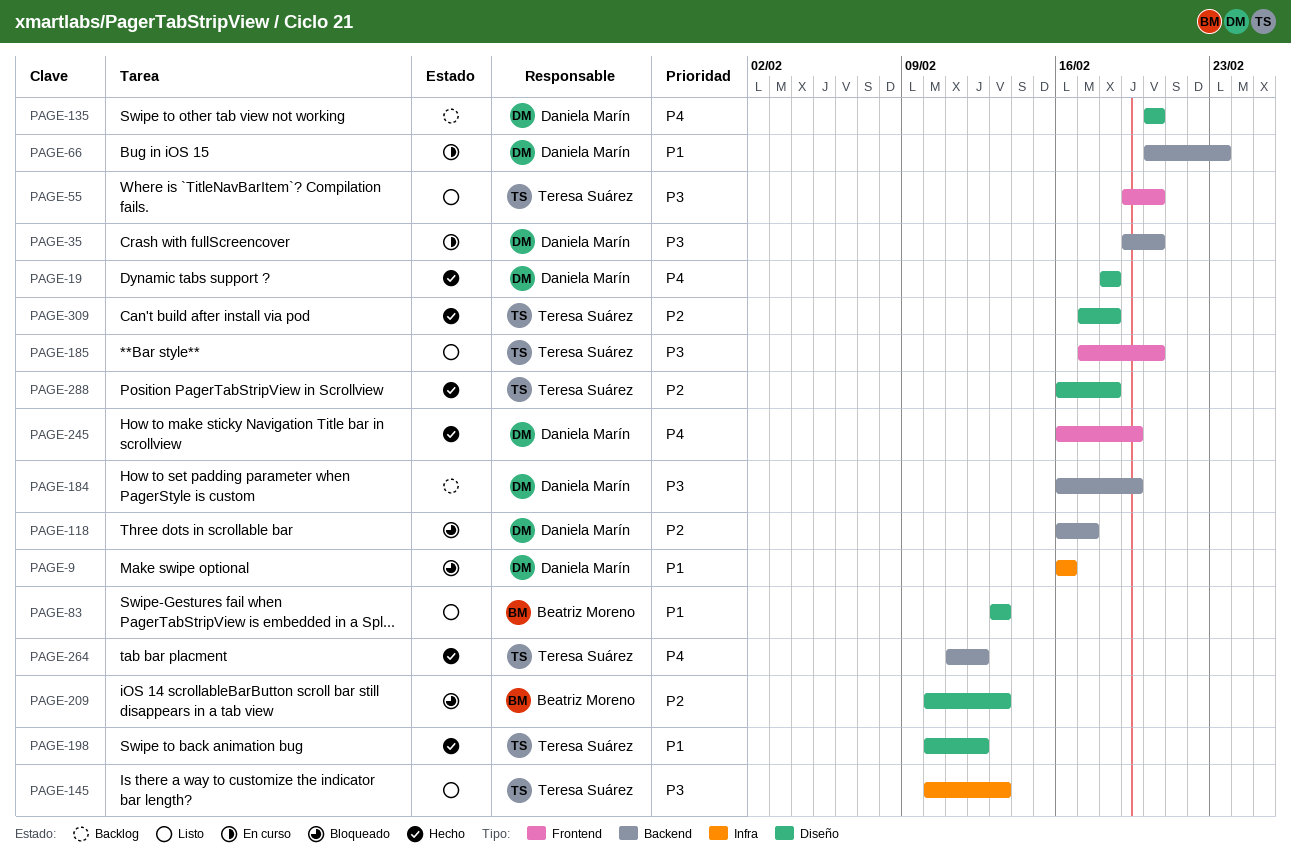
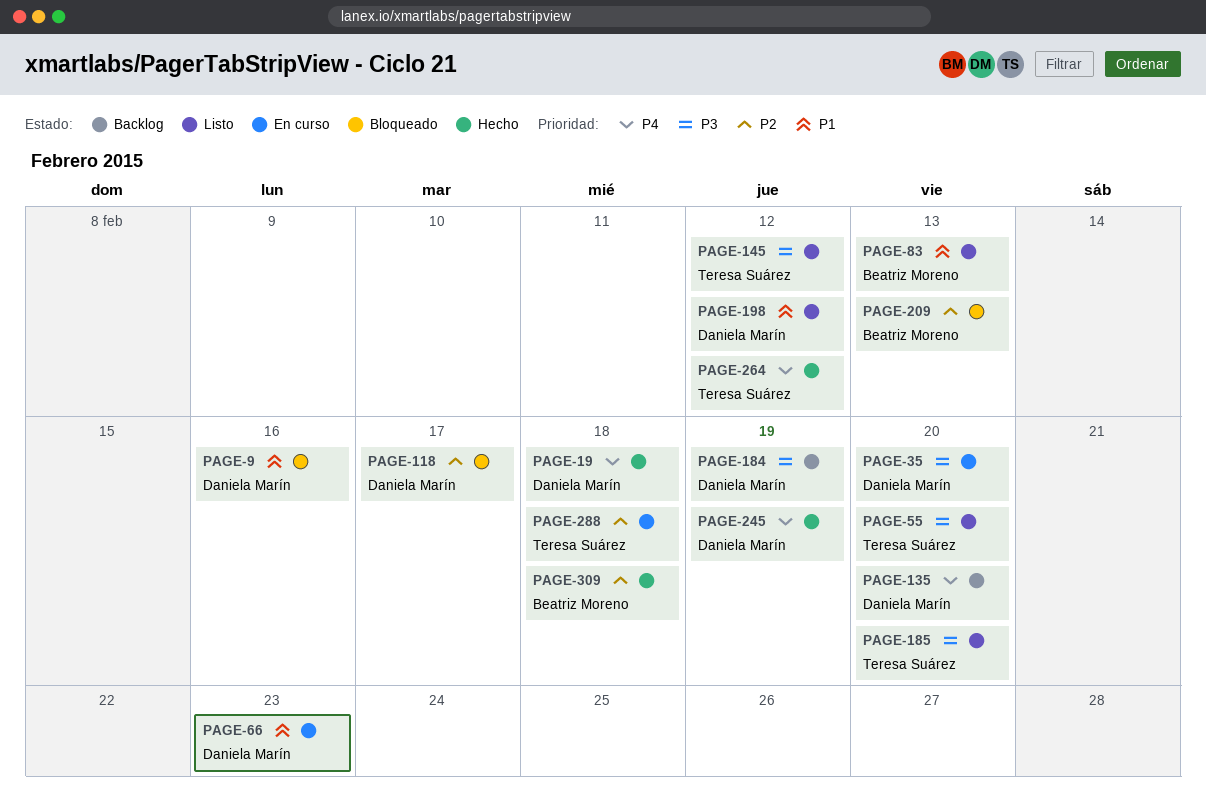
PAGE-145, due: Feb 13 -> Feb 12
PAGE-198, status: Hecho -> Listo
PAGE-198, owner: Teresa Suárez -> Daniela Marín
PAGE-288, status: Hecho -> En curso
PAGE-309, owner: Teresa Suárez -> Beatriz Moreno

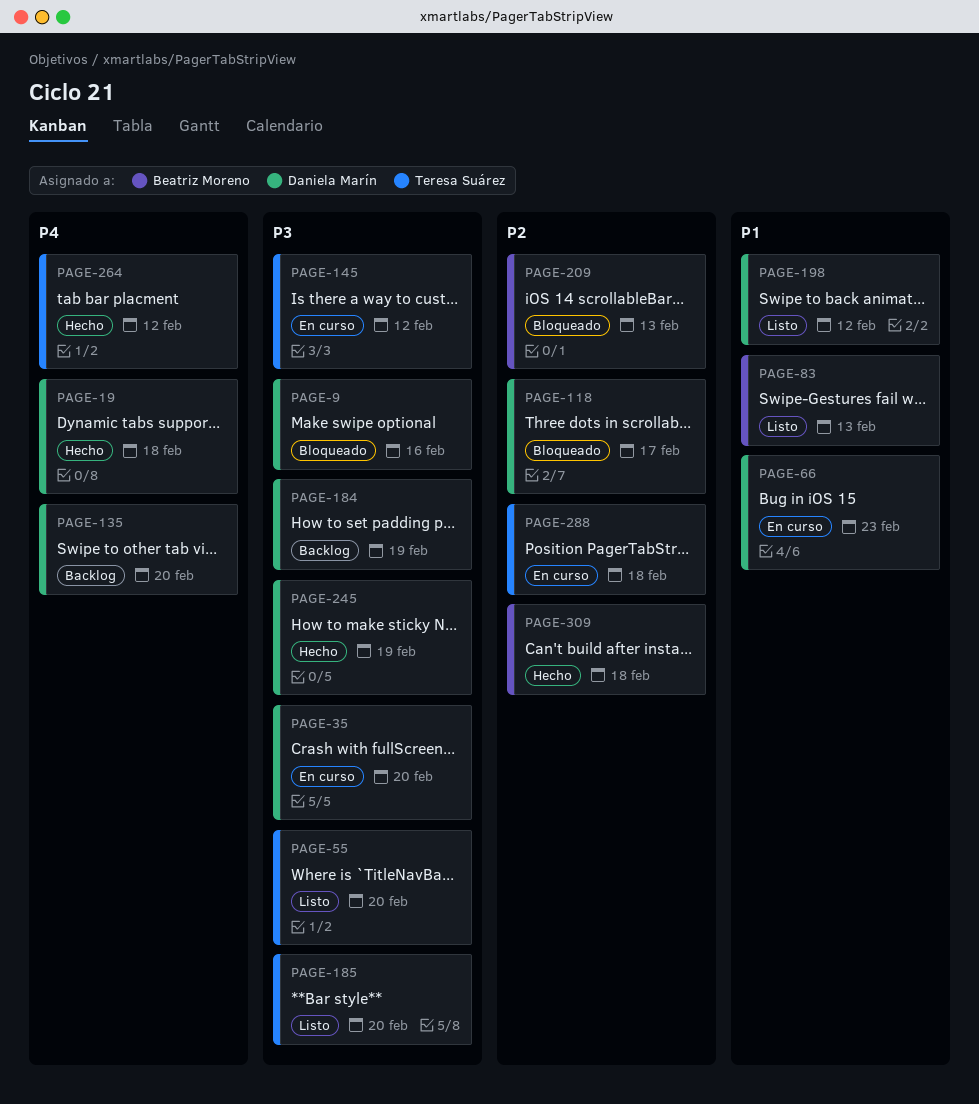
PAGE-9, priority: P1 -> P3
PAGE-145, status: Listo -> En curso
PAGE-245, priority: P4 -> P3

